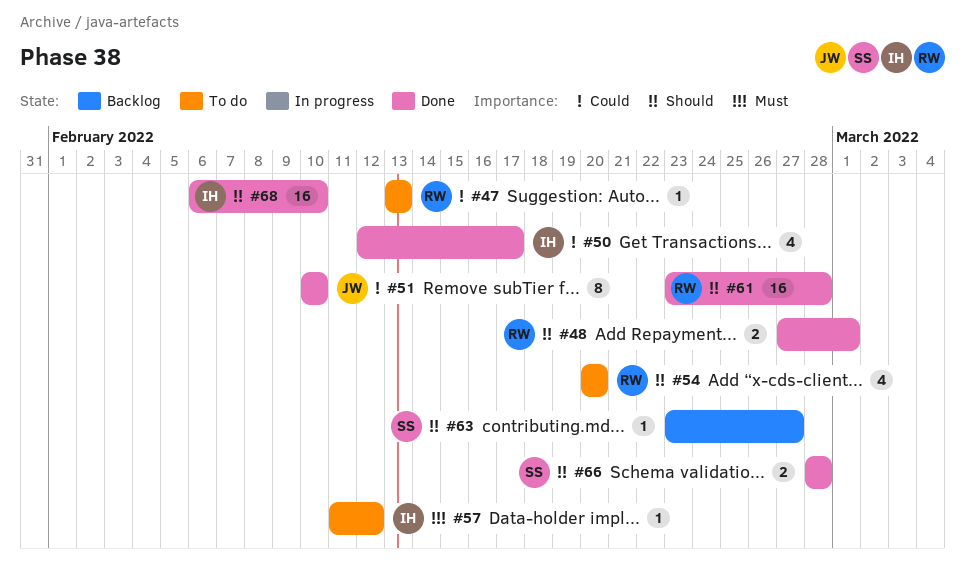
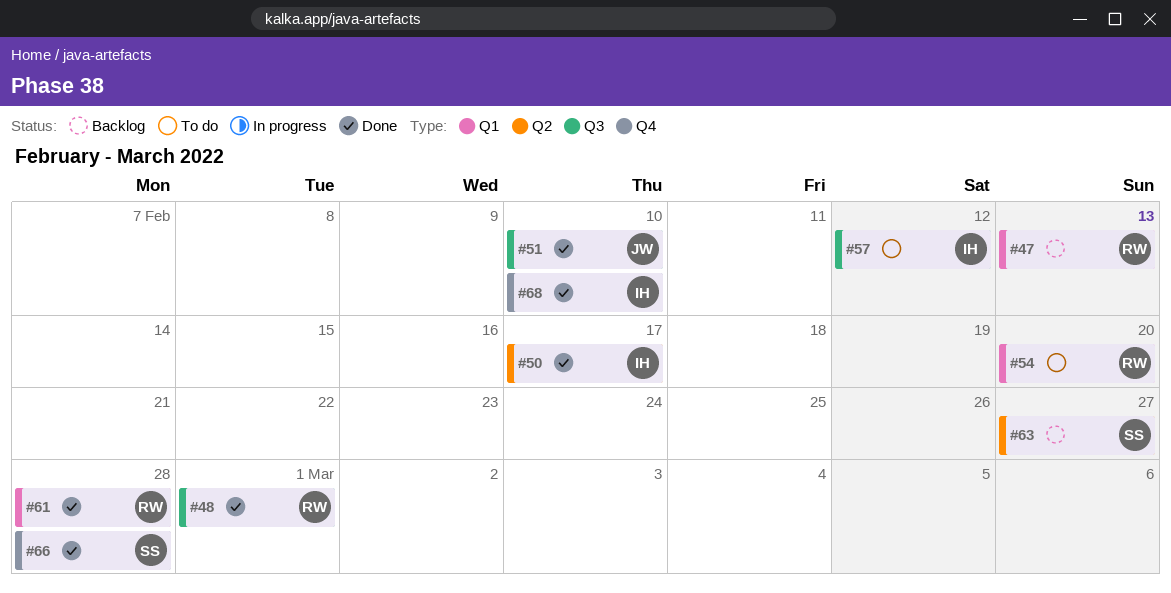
#47, status: To do -> Backlog

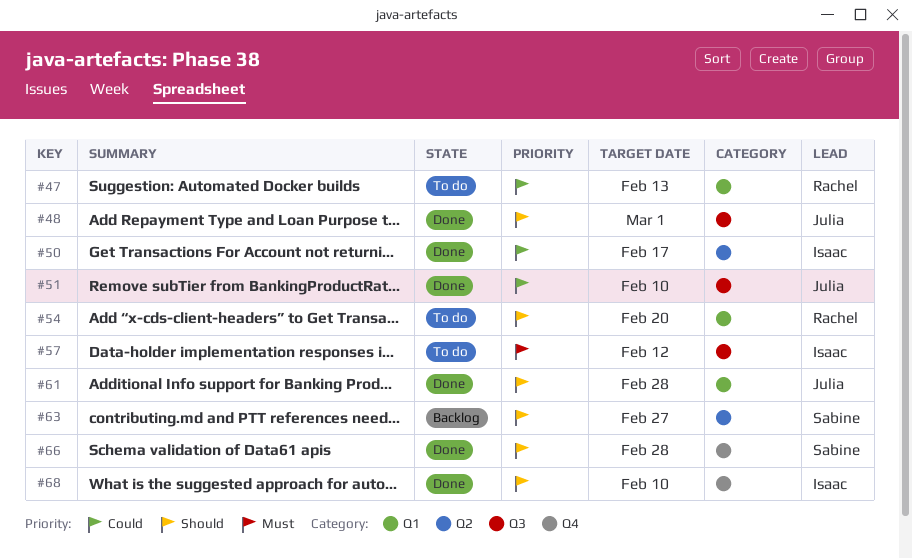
#47, status: Backlog -> To do
#48, owner: Rachel -> Julia
#61, owner: Rachel -> Julia

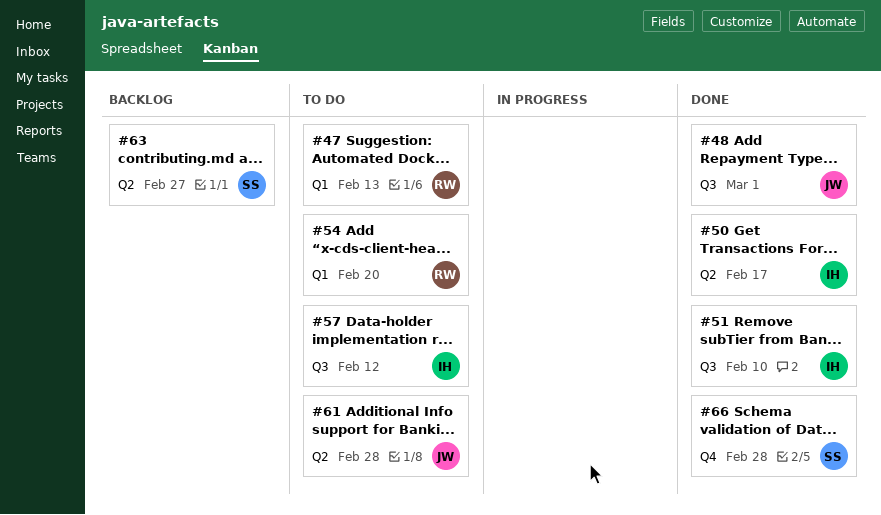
#51, owner: Julia -> Isaac
#61, status: Done -> To do
#61, label: Q1 -> Q2
#68: present -> none

